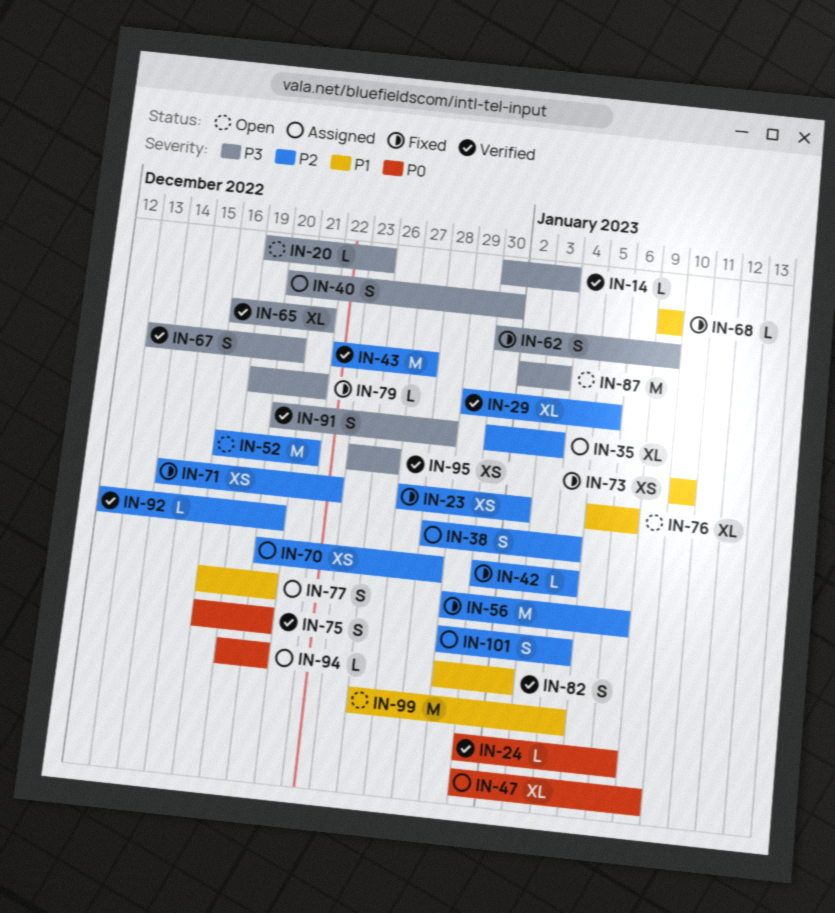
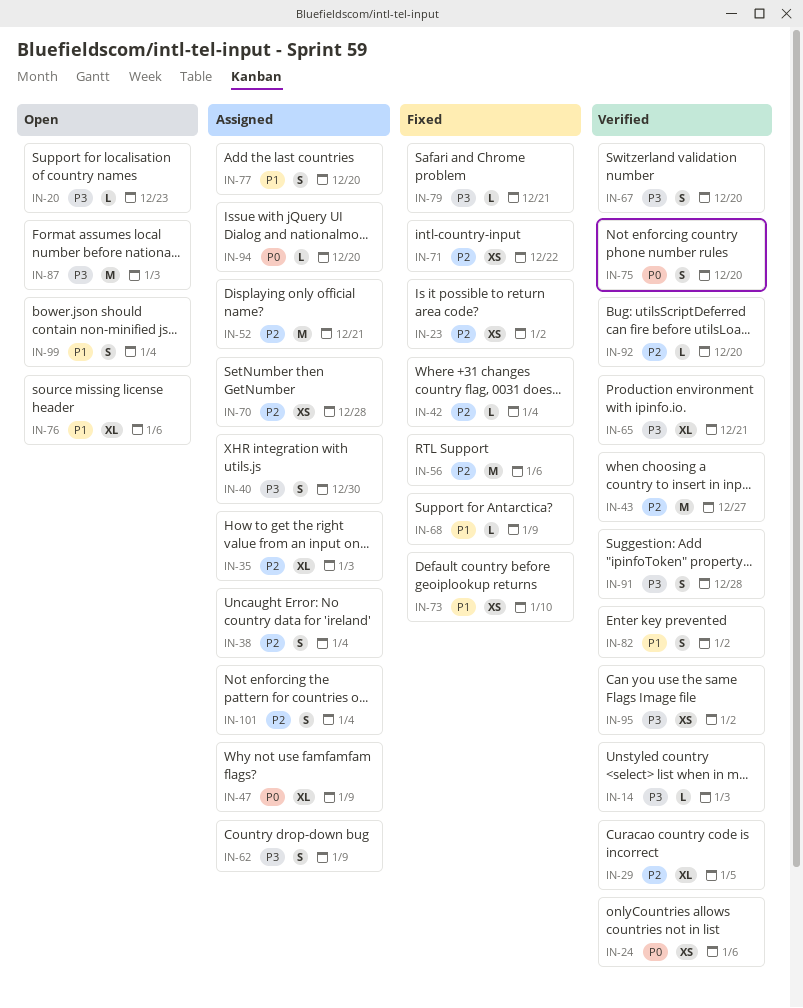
IN-24, estimate: L -> XS
IN-52, status: Open -> Assigned
IN-62, status: Fixed -> Assigned
IN-95, due: Dec 26 -> Jan 2
IN-99, estimate: M -> S

